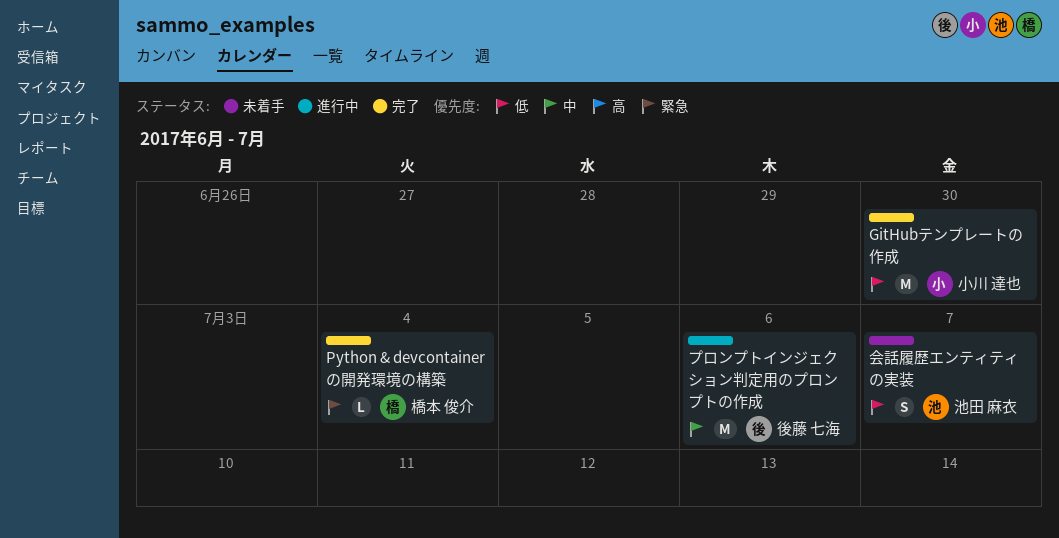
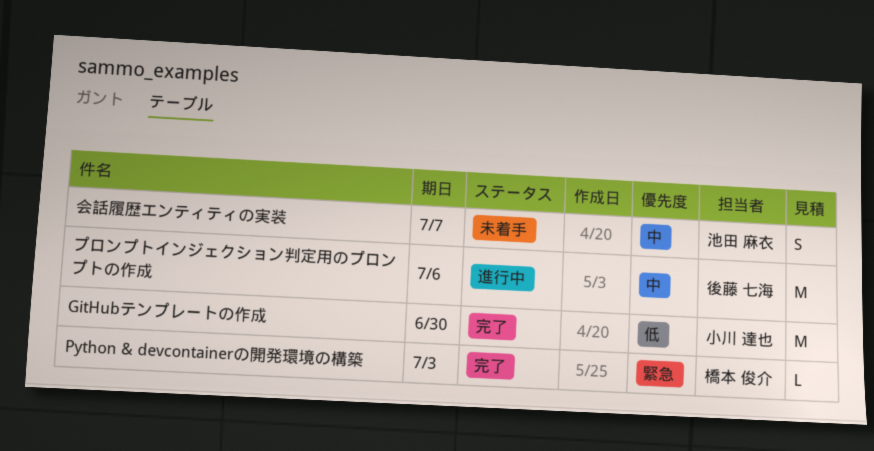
Python & devcontainerの開発環境の構築, due: Jul 4 -> Jul 3
会話履歴エンティティの実装, priority: 低 -> 中

